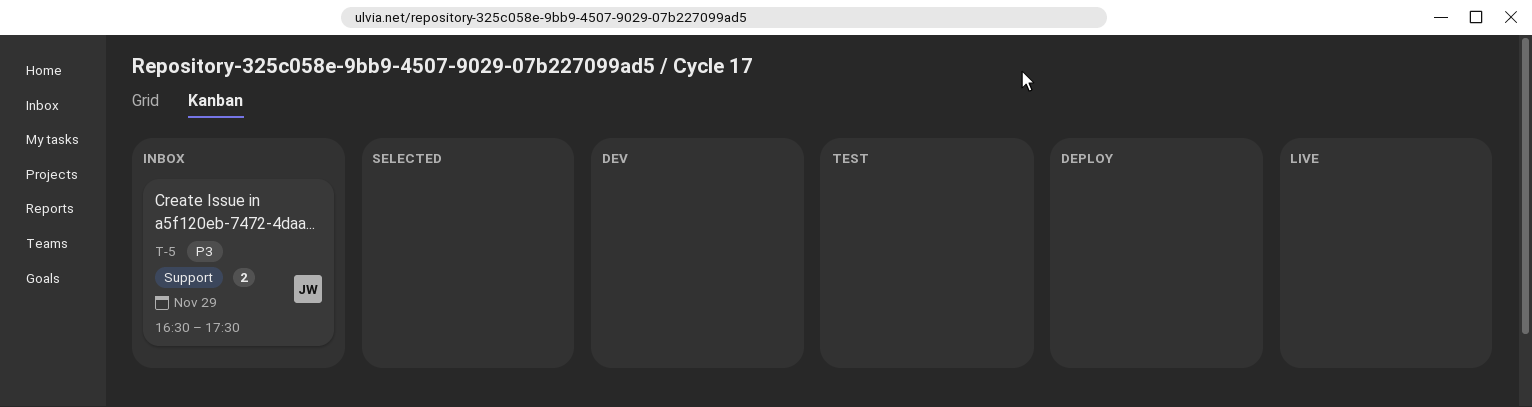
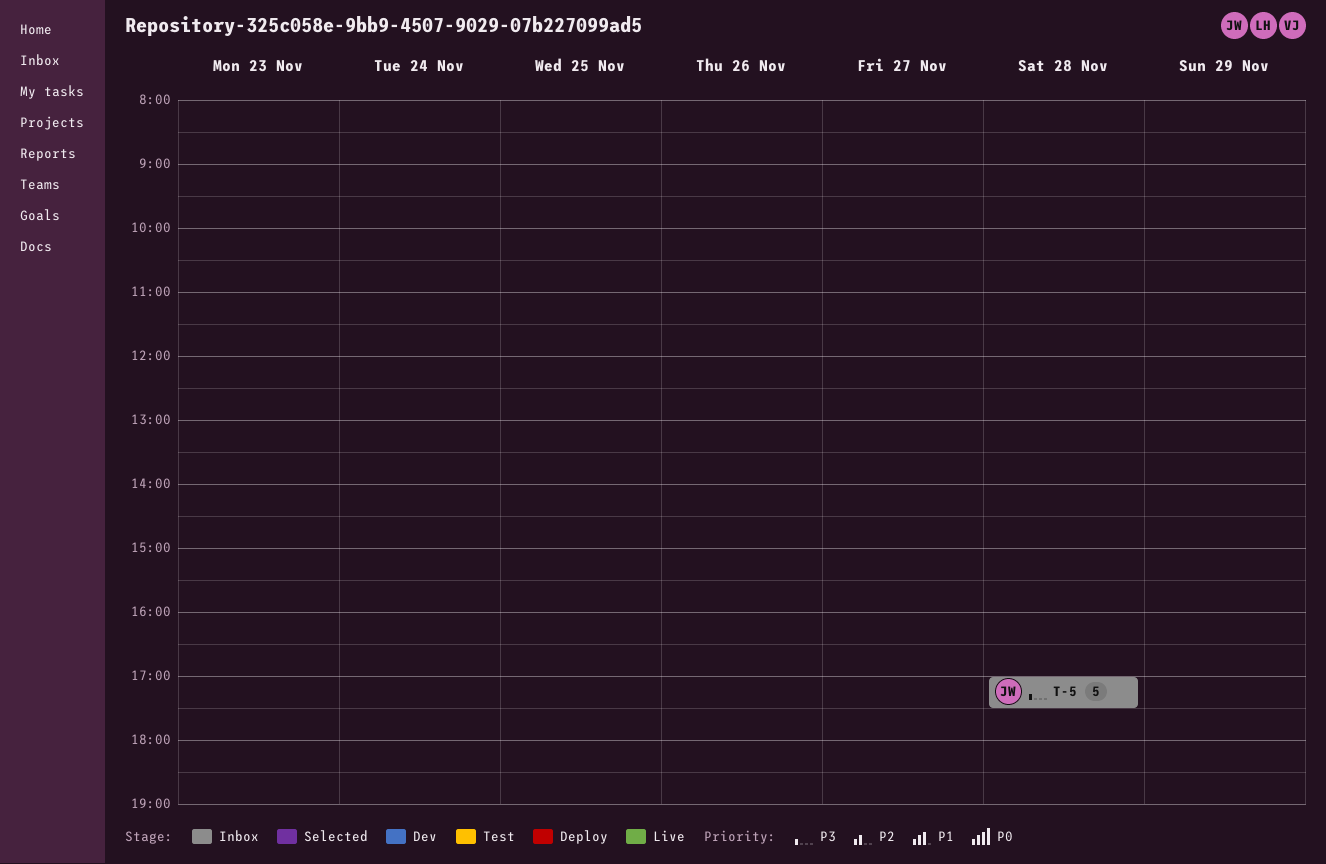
T-5, estimate: 2 -> 5
T-5, day: Nov 29 -> Nov 28
T-5, begins: 16:30 -> 17:00

